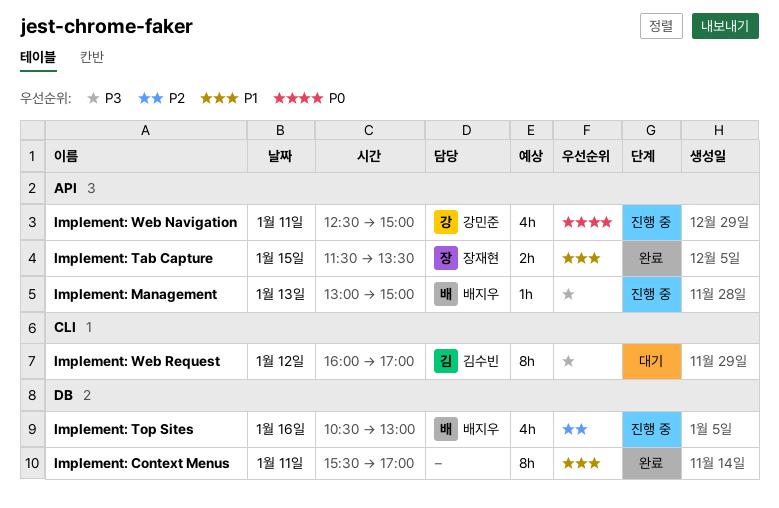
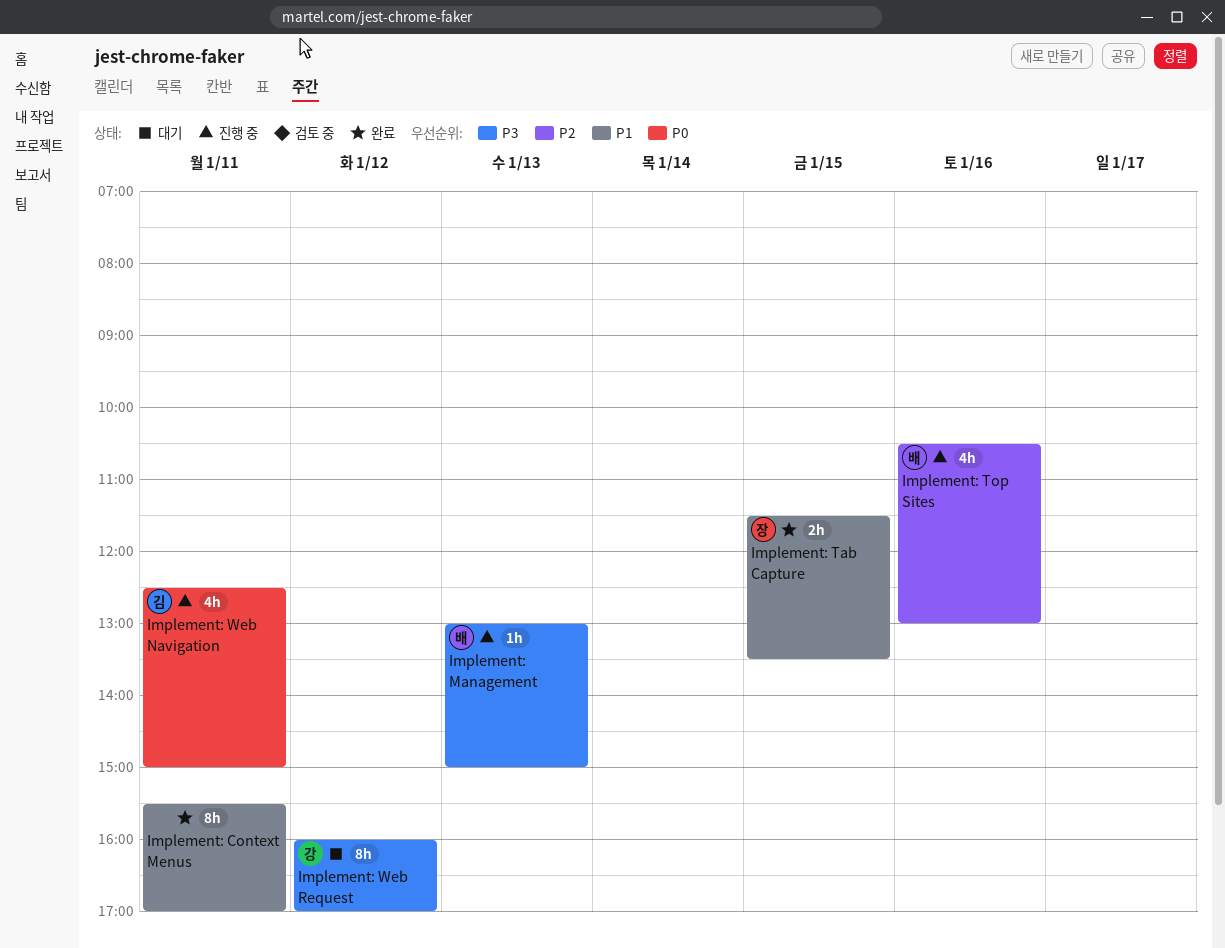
Implement: Web Navigation, owner: 강민준 -> 김수빈
Implement: Web Request, owner: 김수빈 -> 강민준

